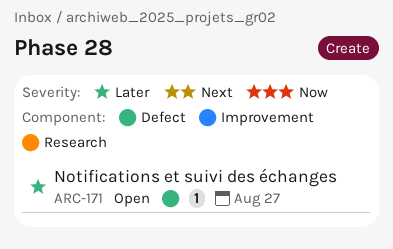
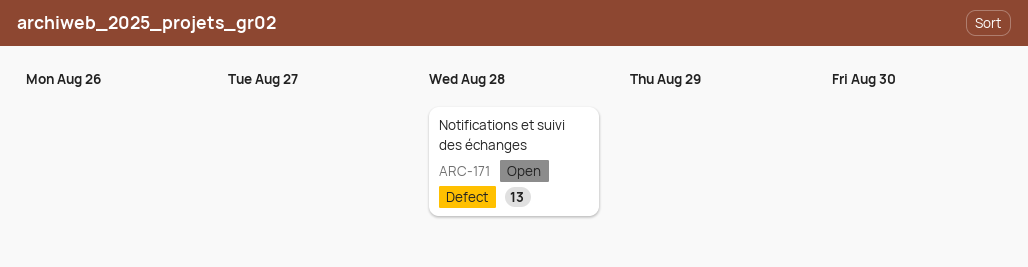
ARC-171, estimate: 1 -> 13
ARC-171, due: Aug 27 -> Aug 28

